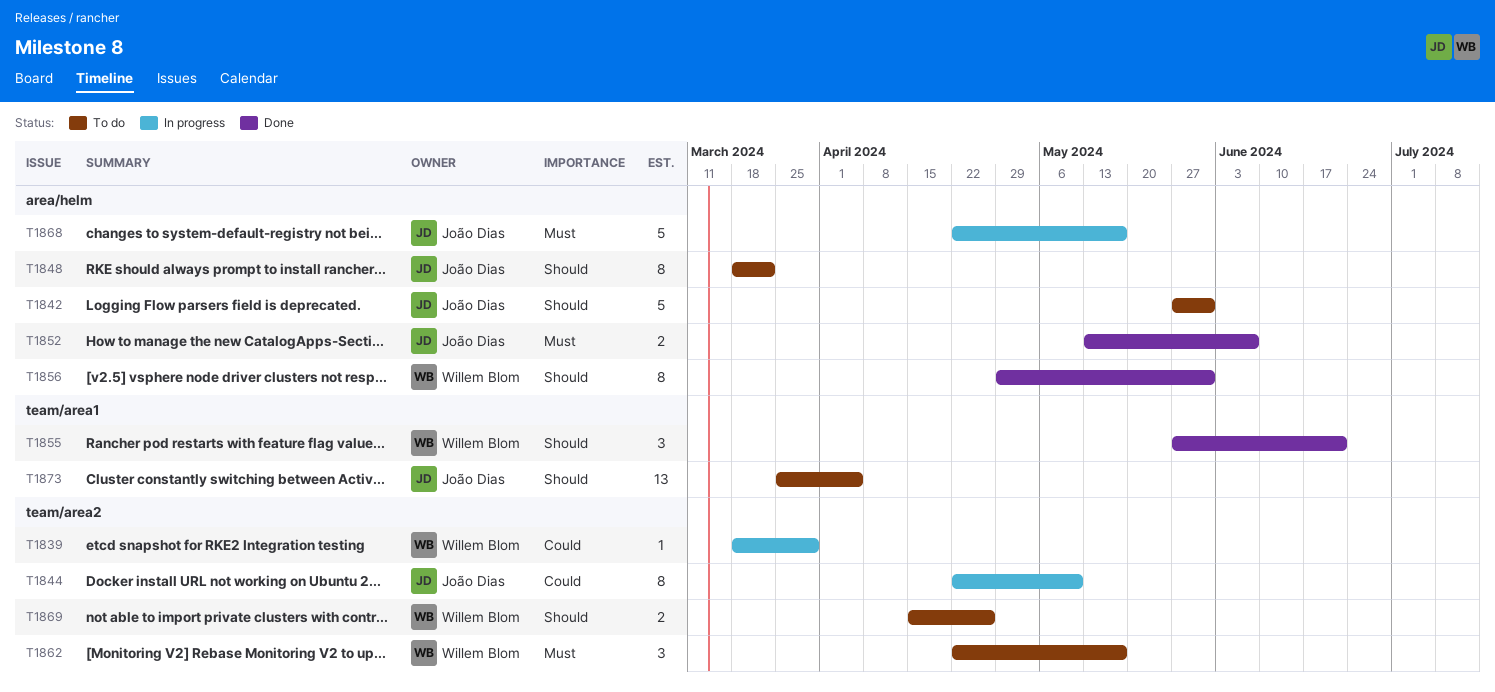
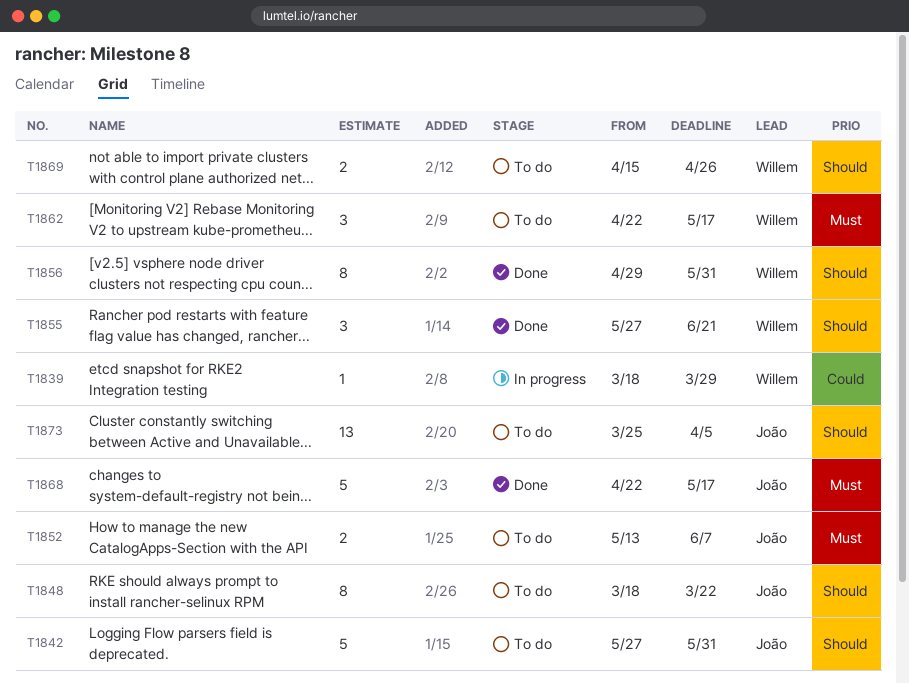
T1844: present -> none
T1852, status: Done -> To do
T1868, status: In progress -> Done

